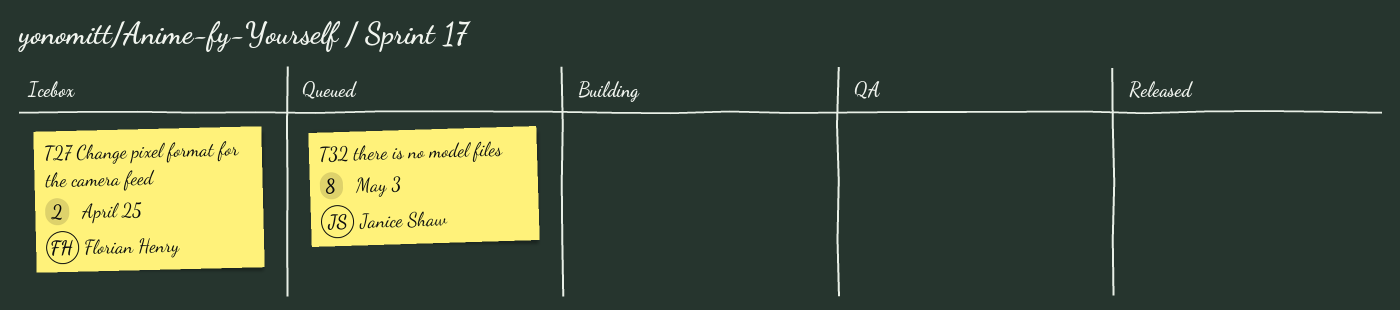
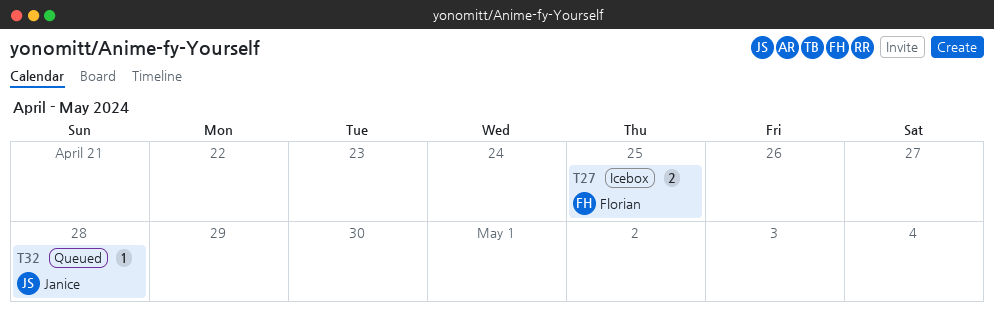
T32, estimate: 8 -> 1
T32, due: May 3 -> Apr 28

